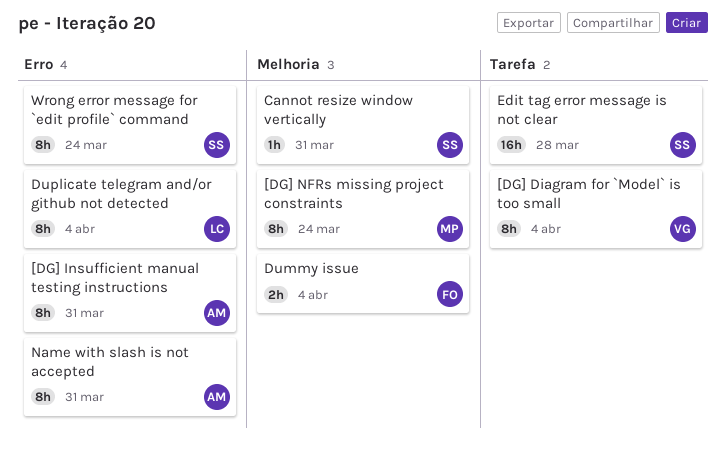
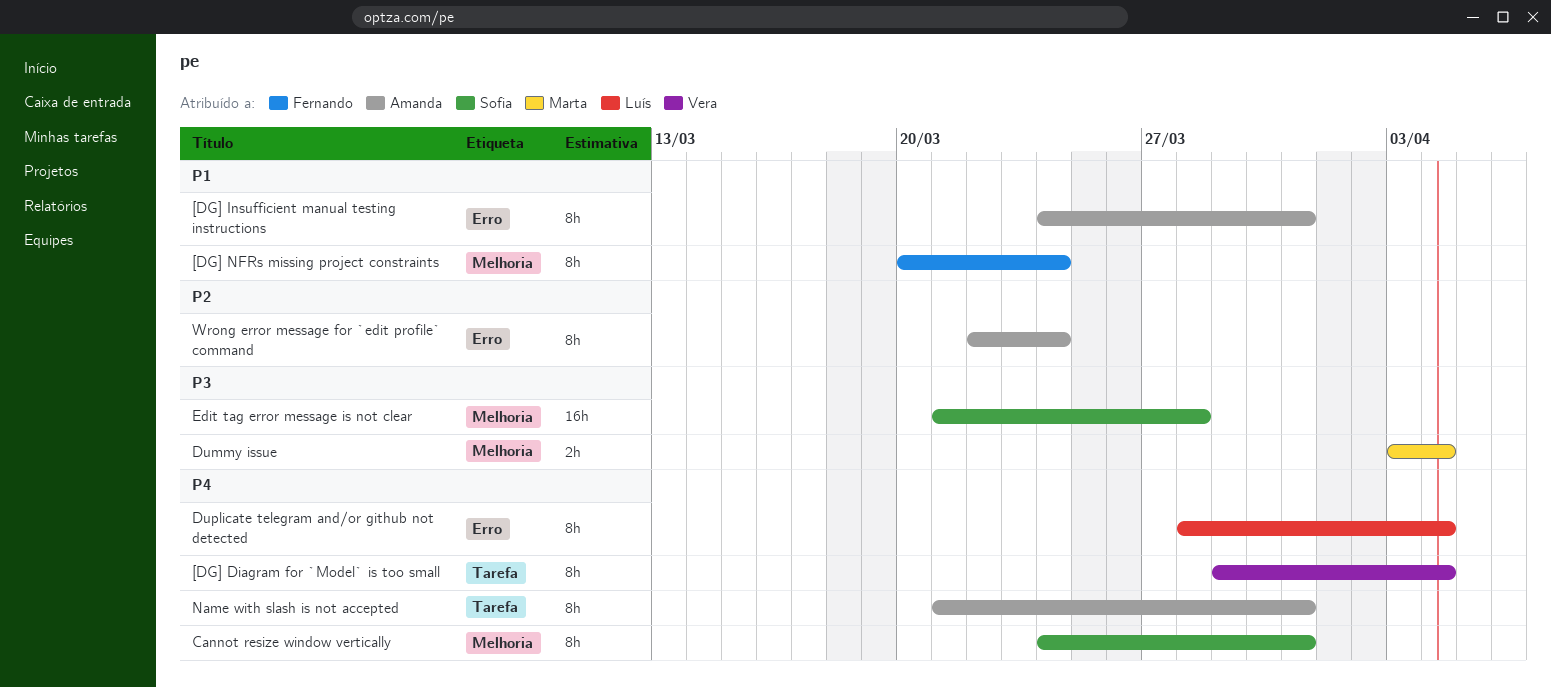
[DG] NFRs missing project constraints, owner: Marta -> Fernando
Cannot resize window vertically, estimate: 1h -> 8h
Dummy issue, owner: Fernando -> Marta
Edit tag error message is not clear, label: Tarefa -> Melhoria
Name with slash is not accepted, label: Erro -> Tarefa
Wrong error message for `edit profile` command, owner: Sofia -> Amanda

